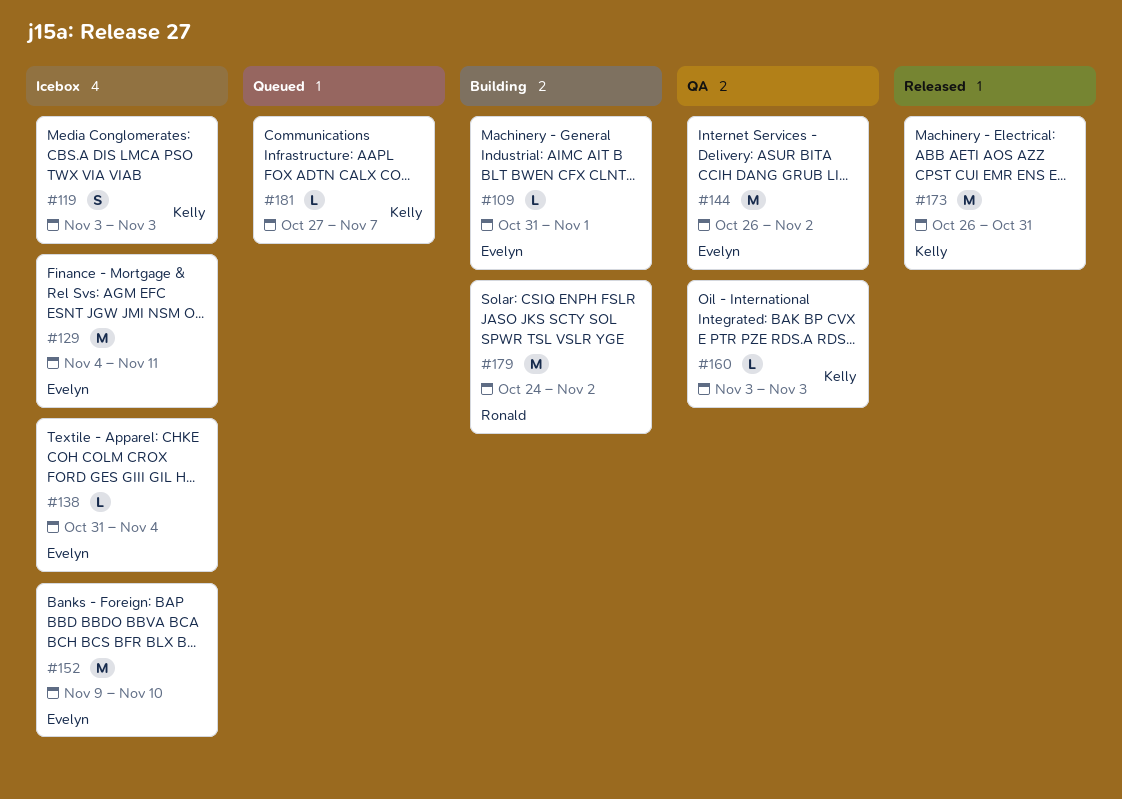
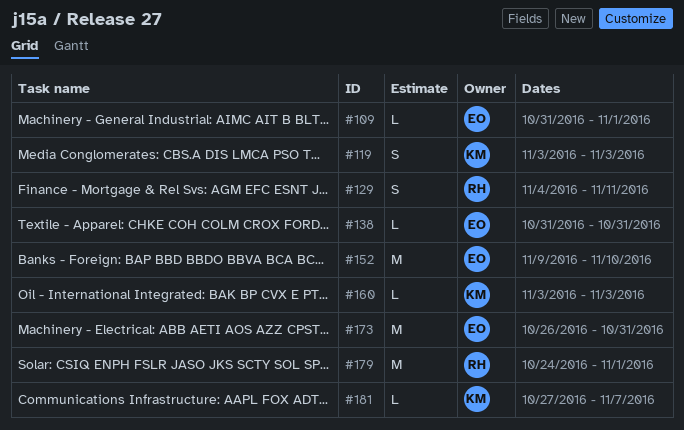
#129, owner: Evelyn -> Ronald
#129, estimate: M -> S
#138, due: Nov 4 -> Oct 31
#144: present -> none
#173, owner: Kelly -> Evelyn
#179, due: Nov 2 -> Nov 1

